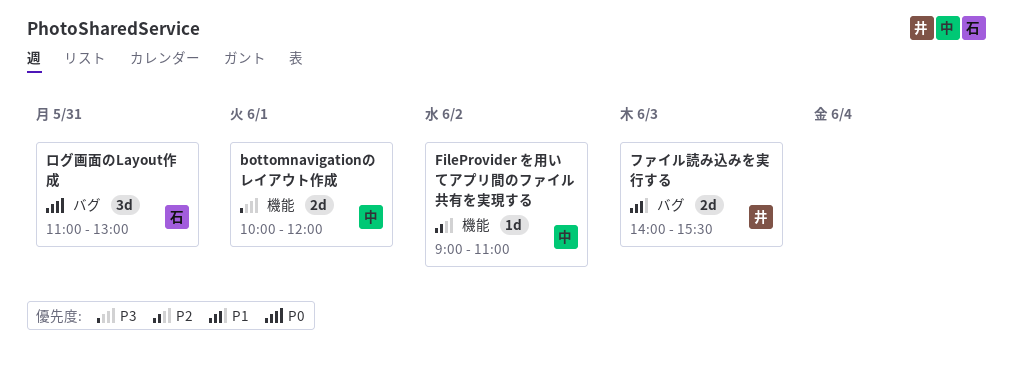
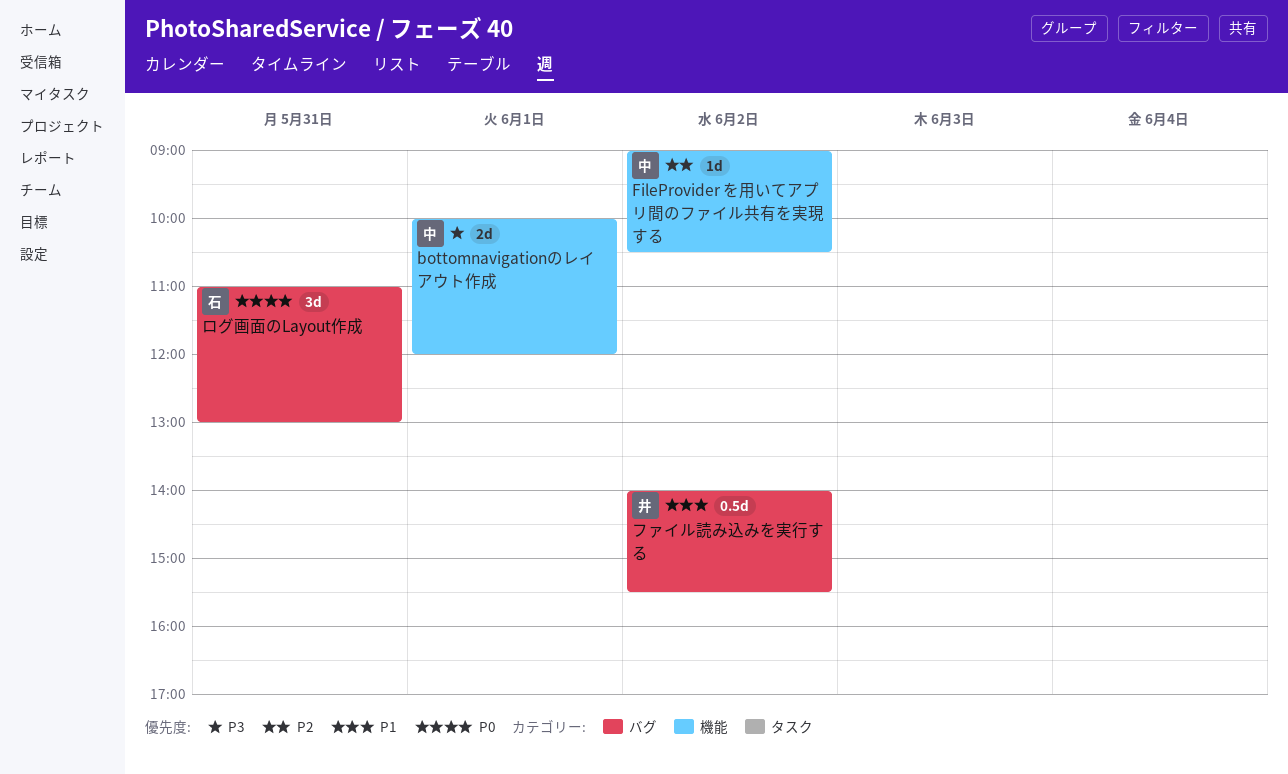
FileProvider を用いてアプリ間のファイル共有を実現する, ends: 11:00 -> 10:30
ファイル読み込みを実行する, estimate: 2d -> 0.5d
ファイル読み込みを実行する, day: Jun 3 -> Jun 2

